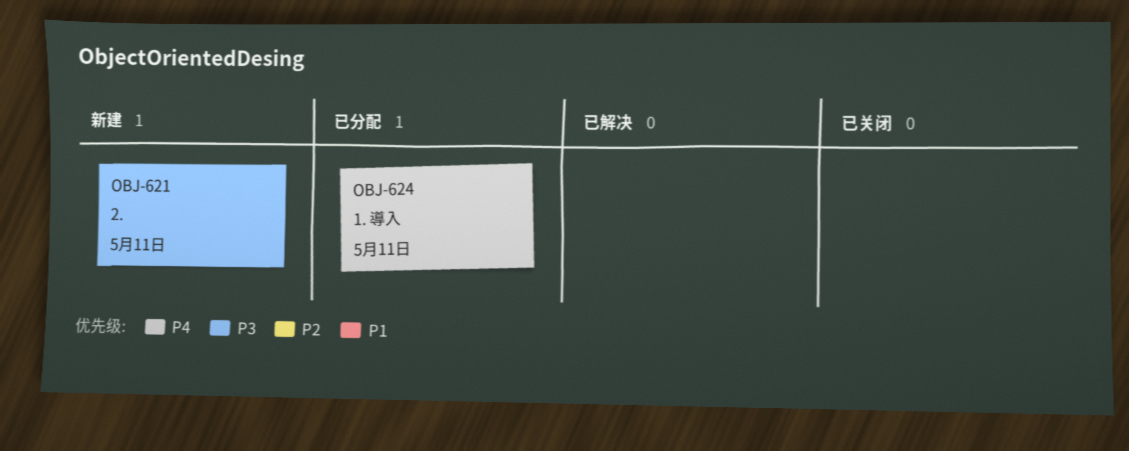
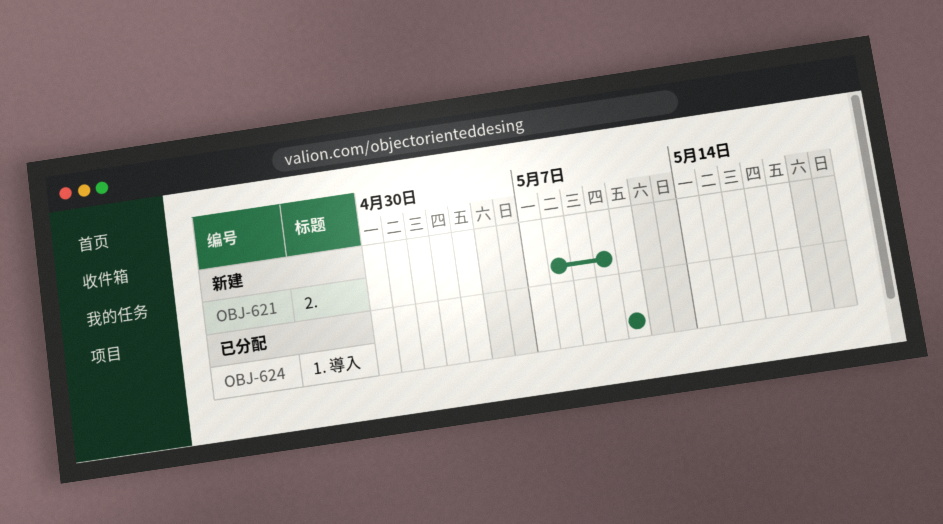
OBJ-621, due: May 11 -> May 10

